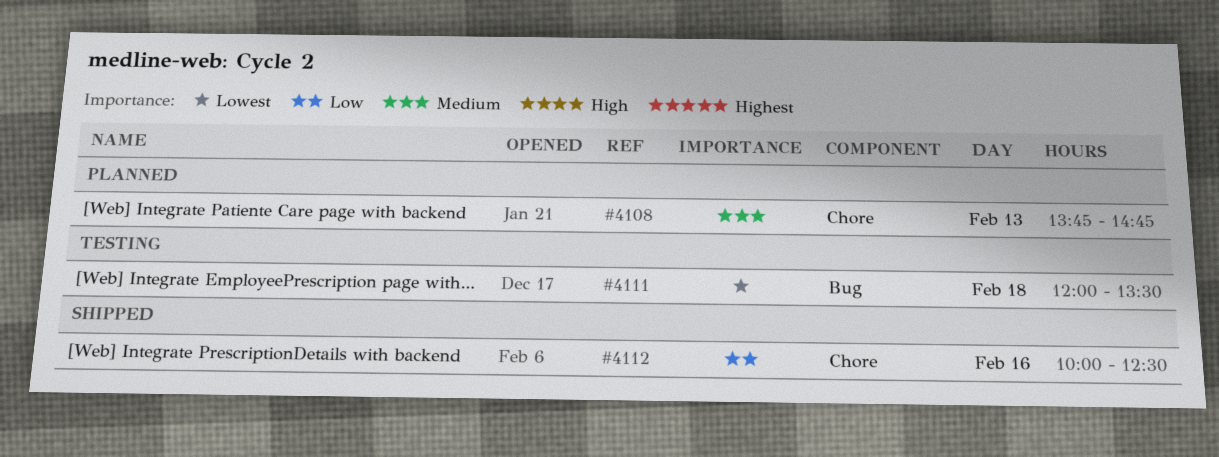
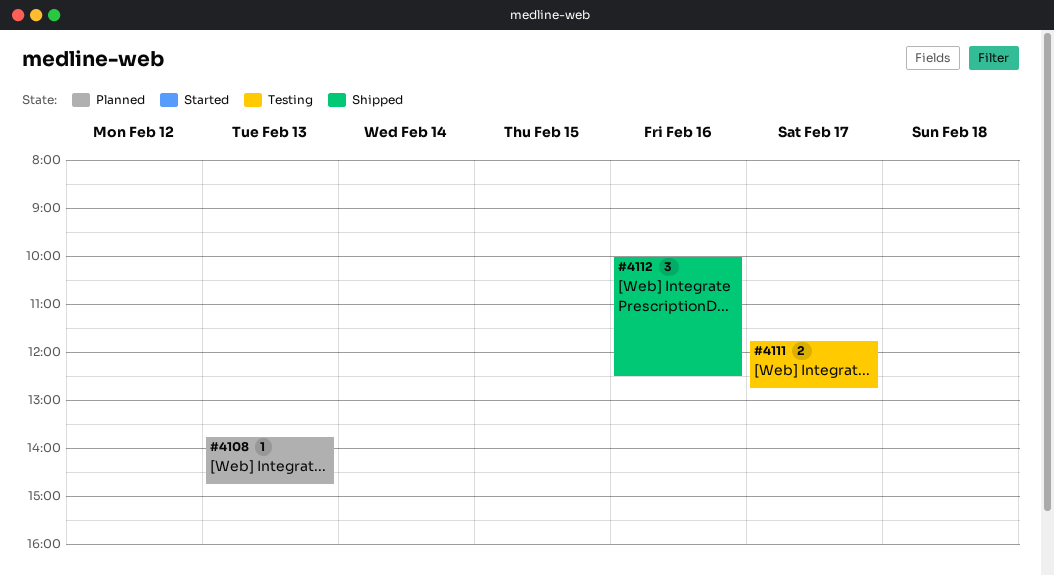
#4111, day: Feb 18 -> Feb 17
#4111, begins: 12:00 -> 11:45
#4111, ends: 13:30 -> 12:45

